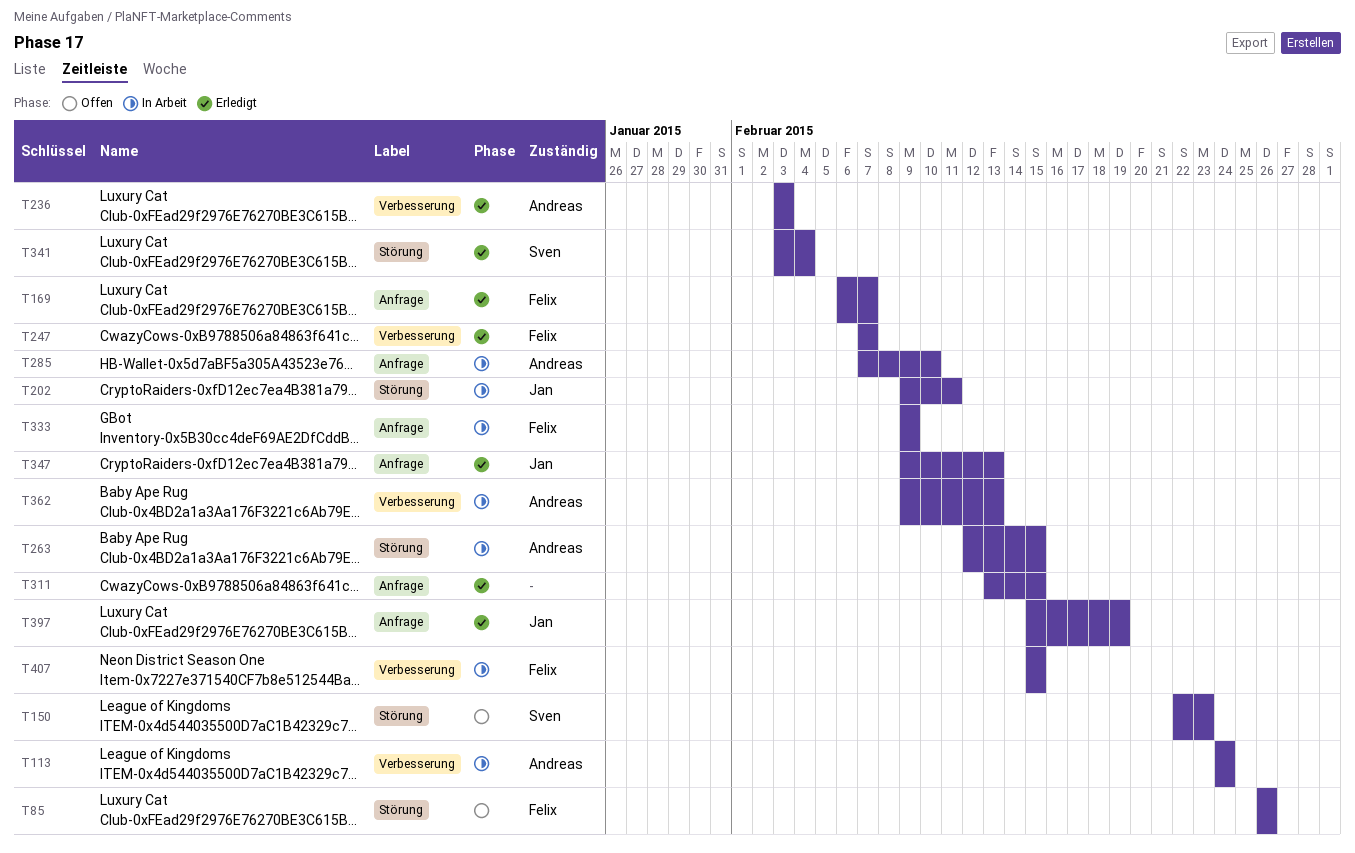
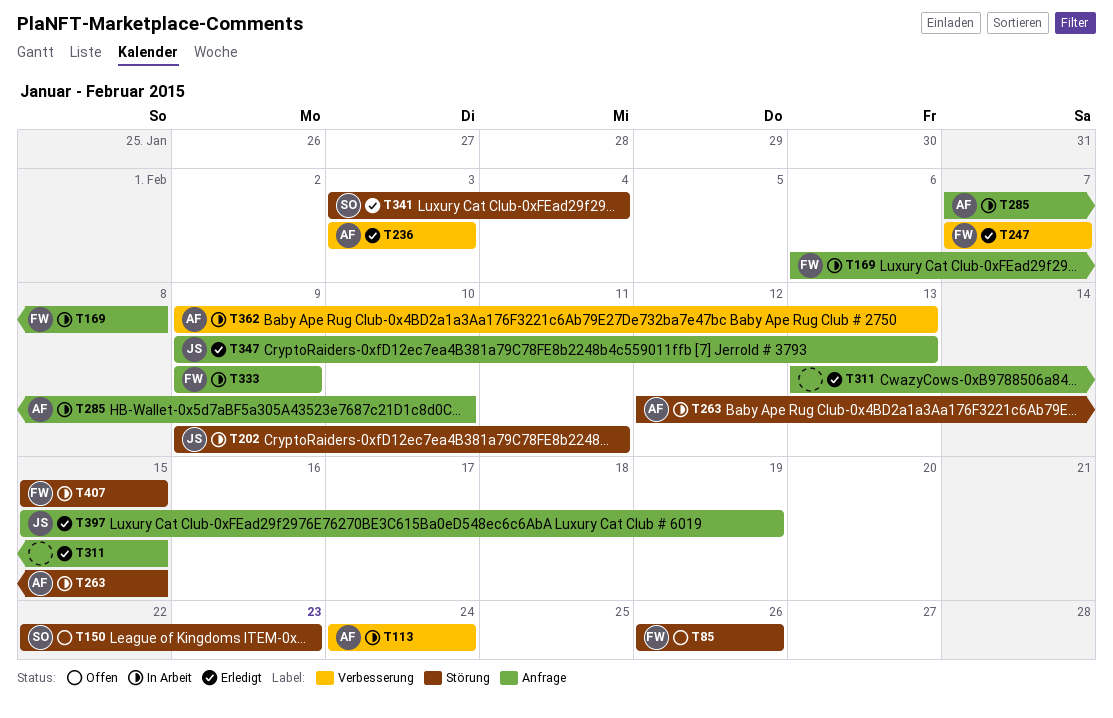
T169, status: Erledigt -> In Arbeit
T169, due: Feb 7 -> Feb 8
T407, label: Verbesserung -> Störung

